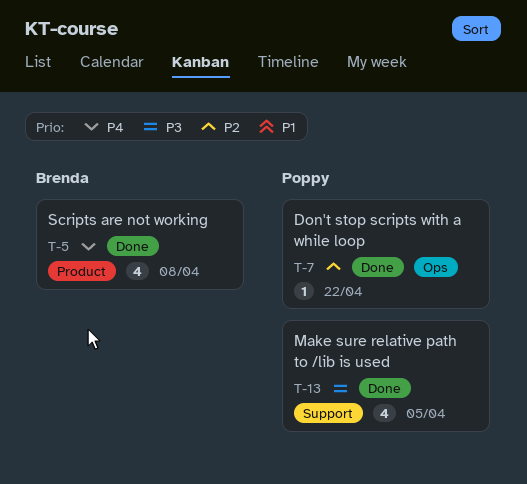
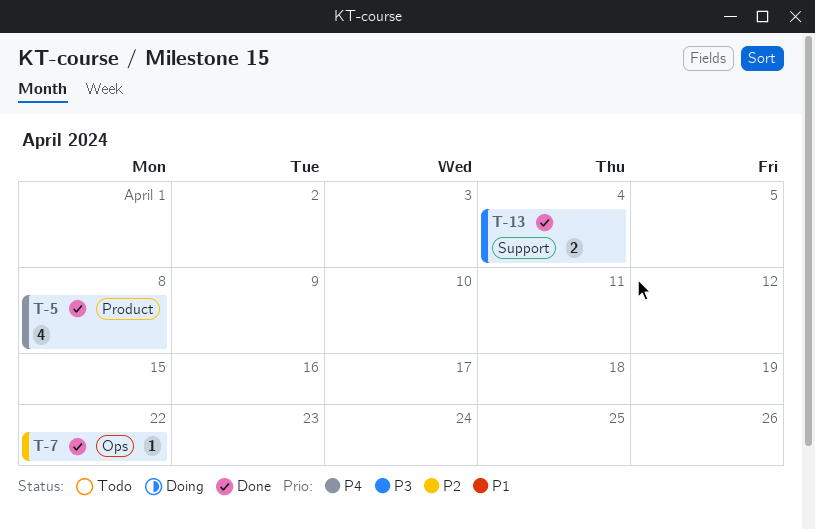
T-13, estimate: 4 -> 2
T-13, due: Apr 5 -> Apr 4

